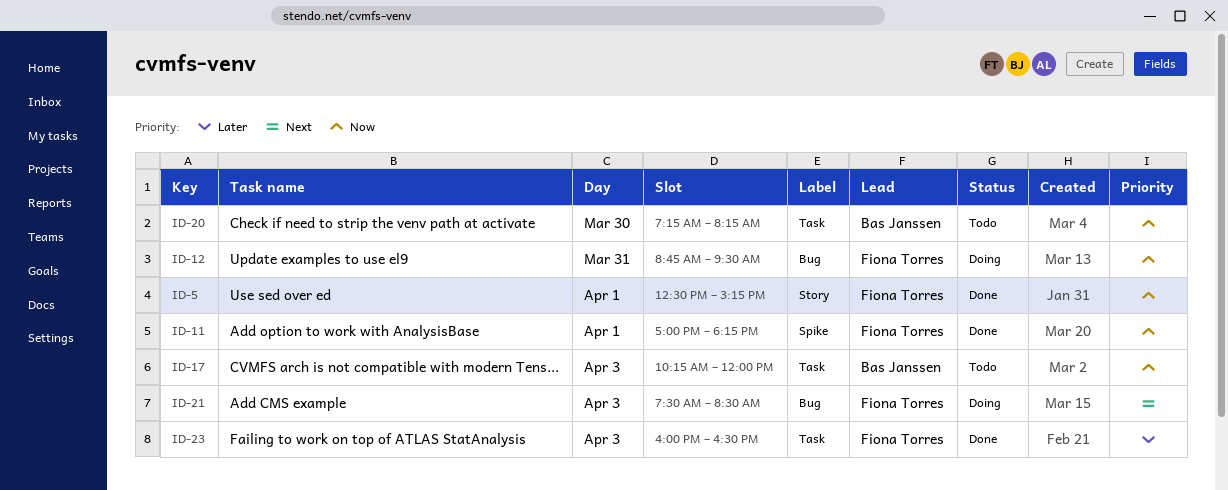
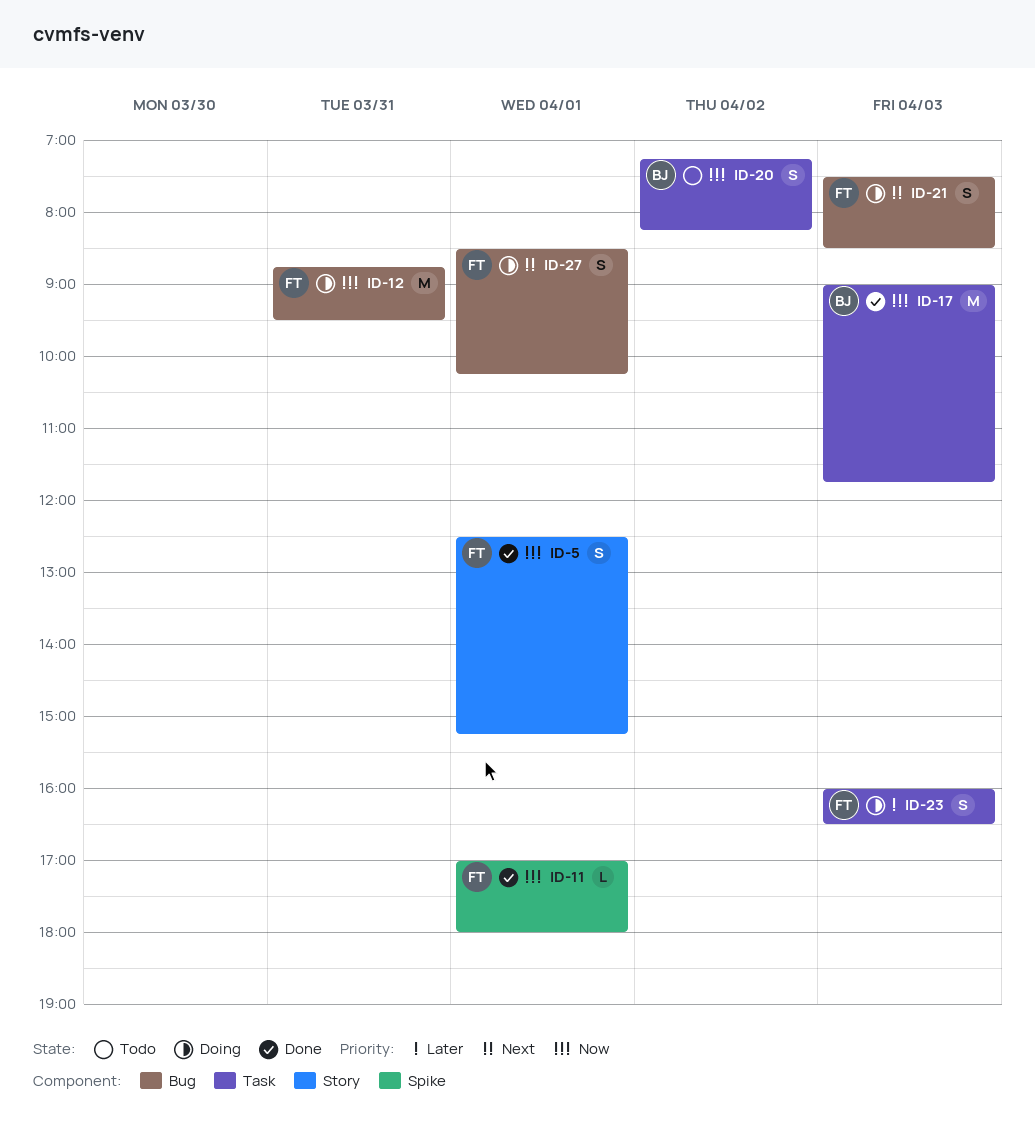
ID-11, ends: 18:15 -> 18:00
ID-17, status: Todo -> Done
ID-17, begins: 10:15 -> 09:00
ID-17, ends: 12:00 -> 11:45
ID-20, day: Mar 30 -> Apr 2
ID-23, status: Done -> Doing
ID-27: none -> present

